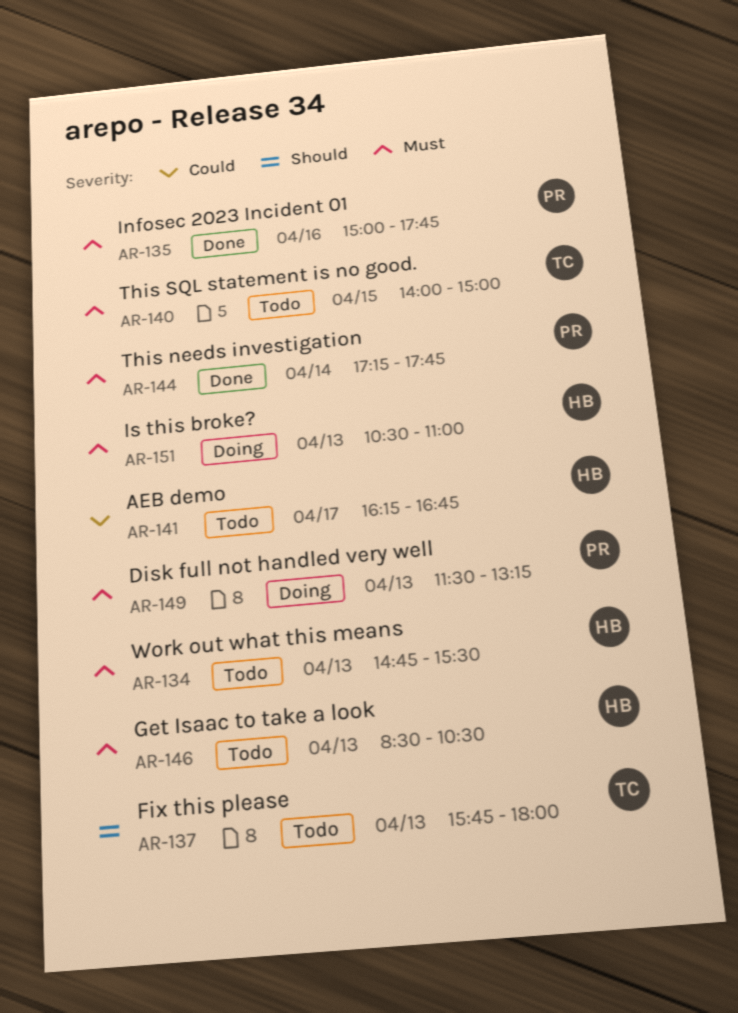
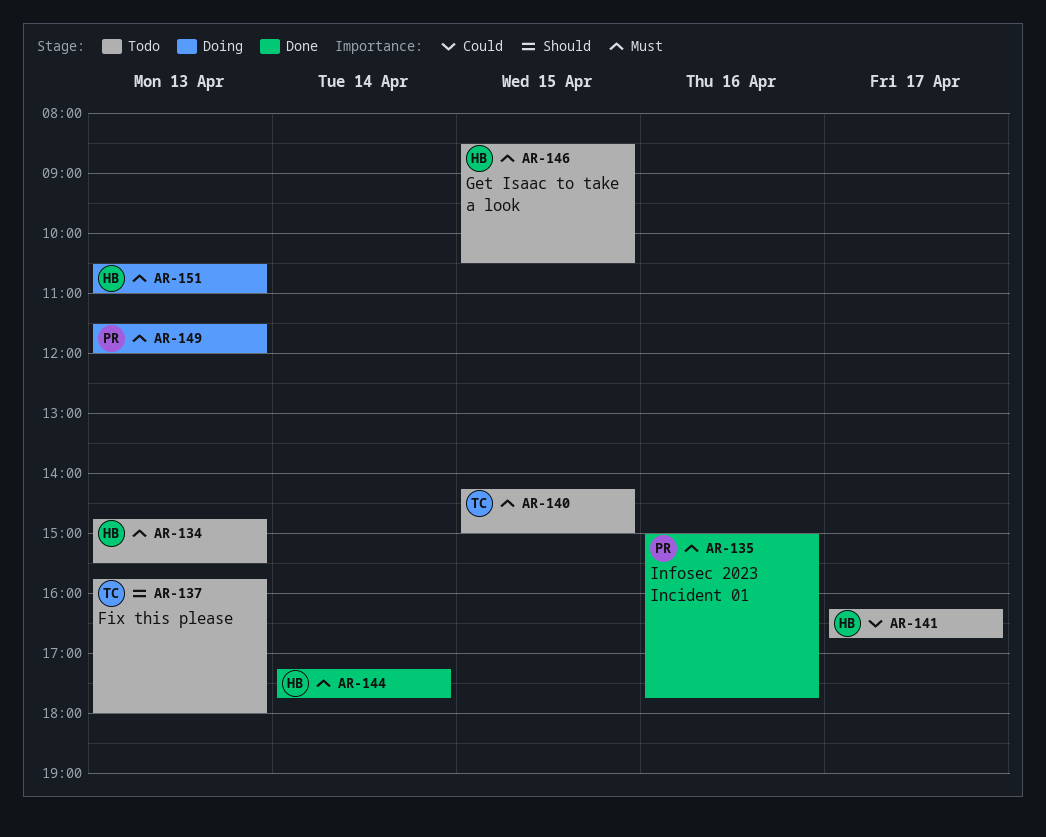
AR-140, begins: 14:00 -> 14:15
AR-144, owner: PR -> HB
AR-146, day: Apr 13 -> Apr 15
AR-149, ends: 13:15 -> 12:00

